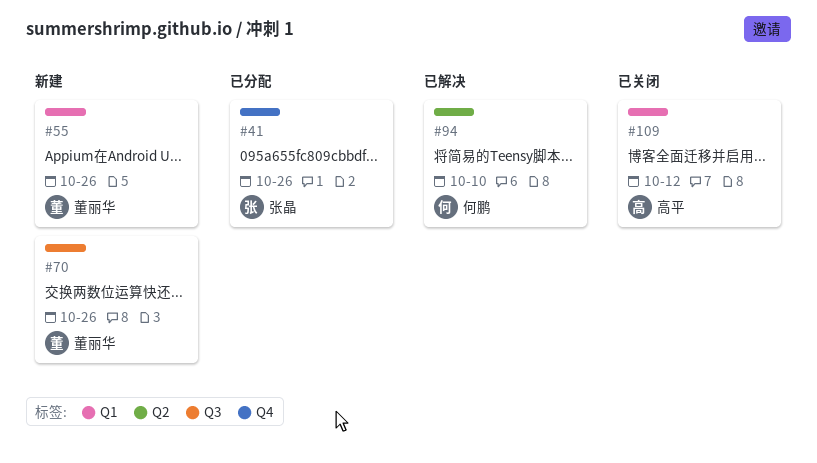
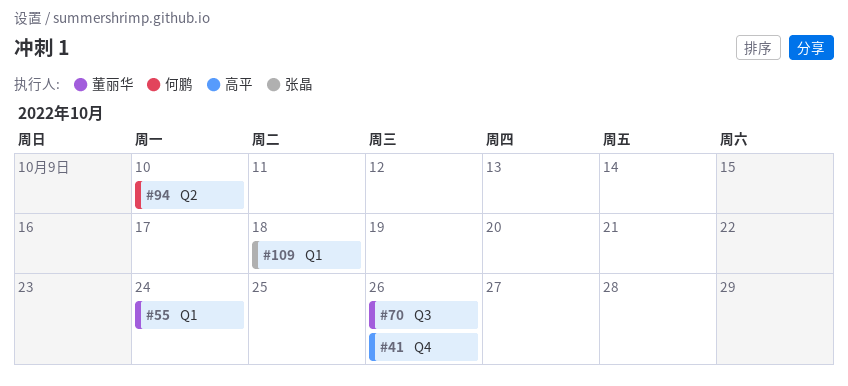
#41, owner: 张晶 -> 高平
#55, due: Oct 26 -> Oct 24
#109, owner: 高平 -> 张晶
#109, due: Oct 12 -> Oct 18

